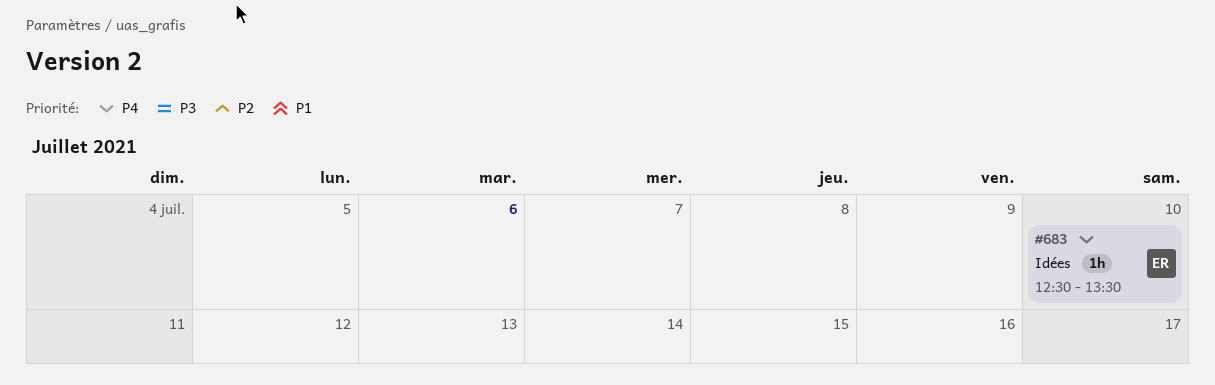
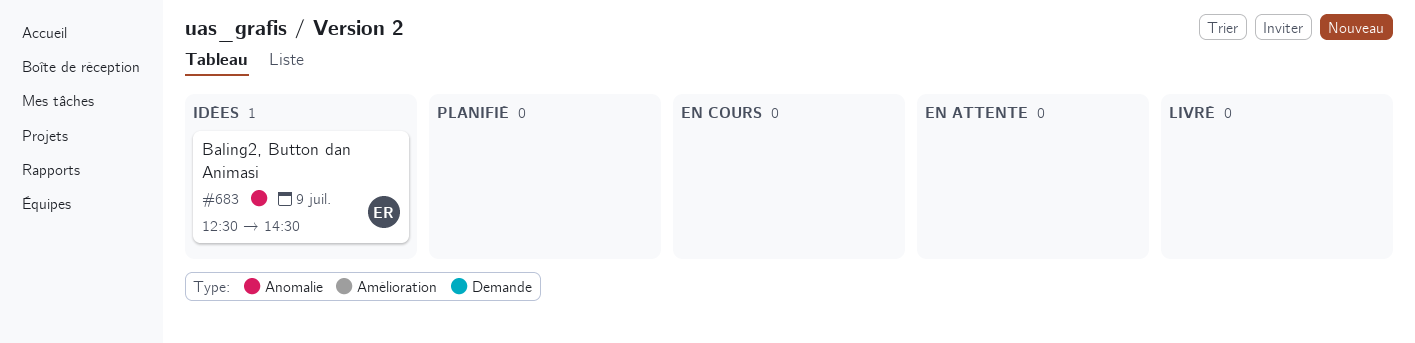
#683, day: Jul 10 -> Jul 9
#683, ends: 13:30 -> 14:30

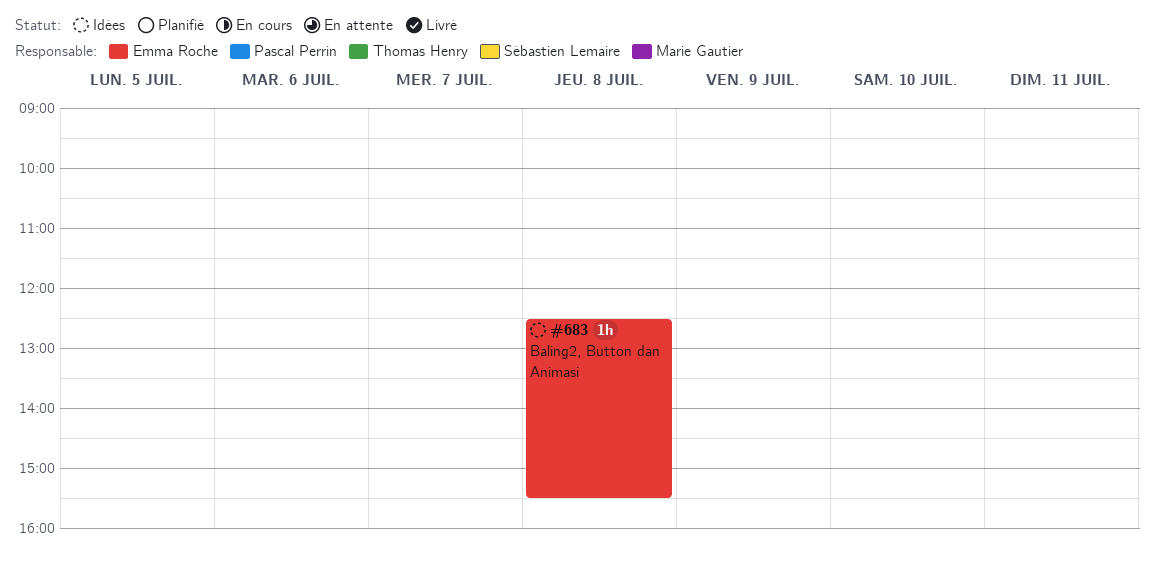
#683, day: Jul 9 -> Jul 8
#683, ends: 14:30 -> 15:30

